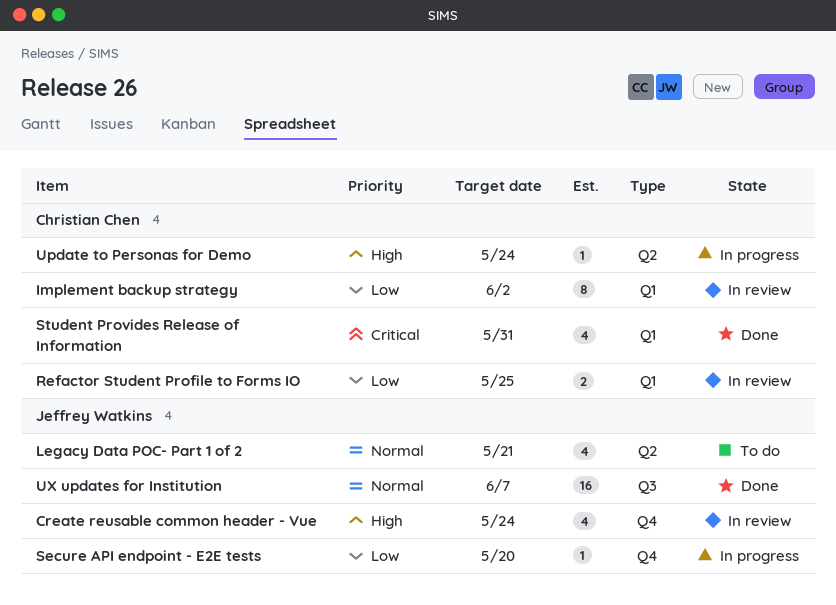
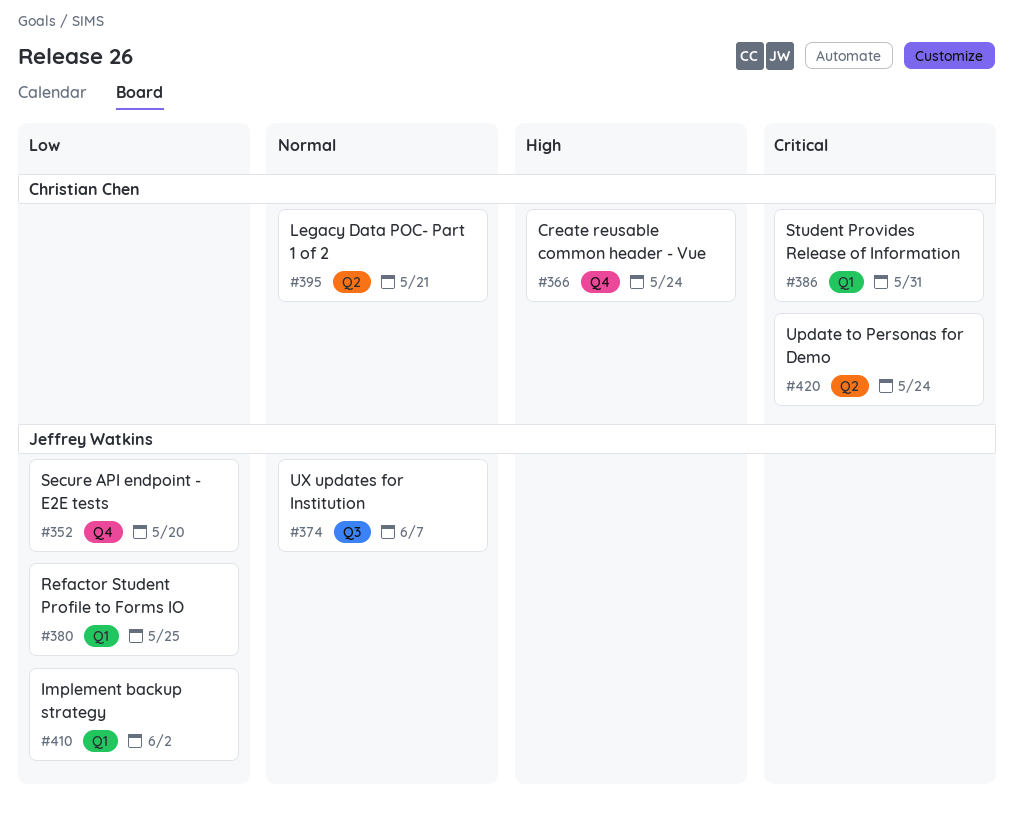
Create reusable common header - Vue, owner: Jeffrey Watkins -> Christian Chen
Implement backup strategy, owner: Christian Chen -> Jeffrey Watkins
Legacy Data POC- Part 1 of 2, owner: Jeffrey Watkins -> Christian Chen
Refactor Student Profile to Forms IO, owner: Christian Chen -> Jeffrey Watkins
Update to Personas for Demo, priority: High -> Critical

